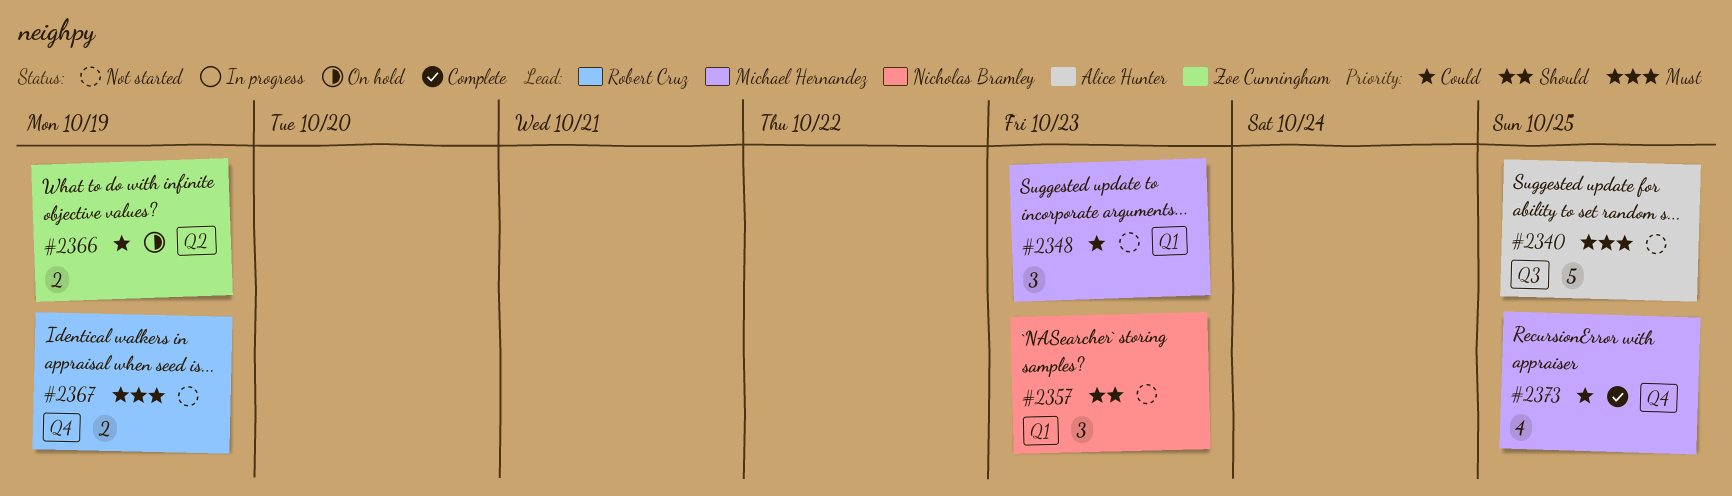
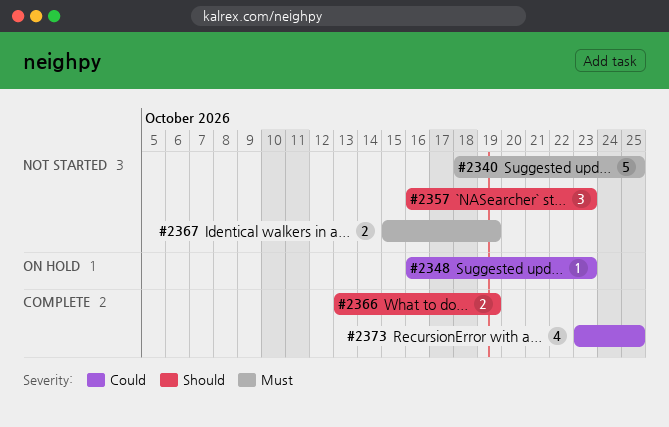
#2348, status: Not started -> On hold
#2348, estimate: 3 -> 1
#2366, status: On hold -> Complete
#2366, priority: Could -> Should

